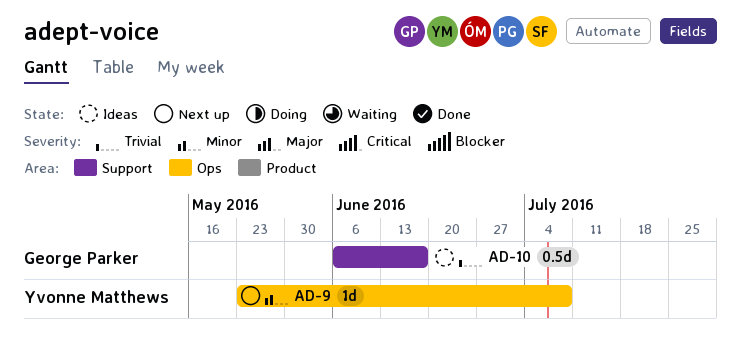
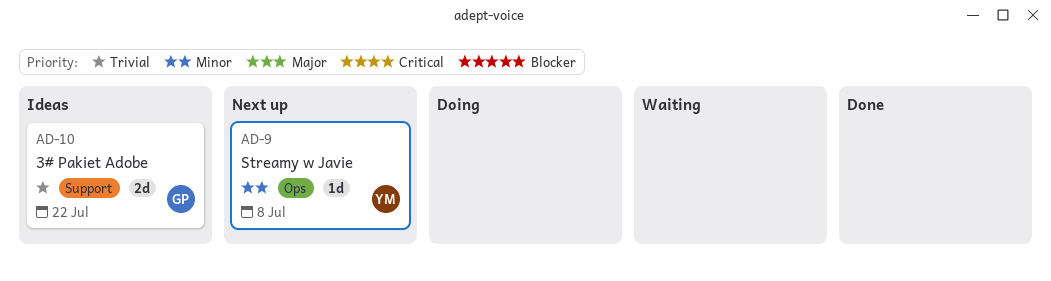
AD-10, estimate: 0.5d -> 2d
AD-10, due: Jun 17 -> Jul 22

